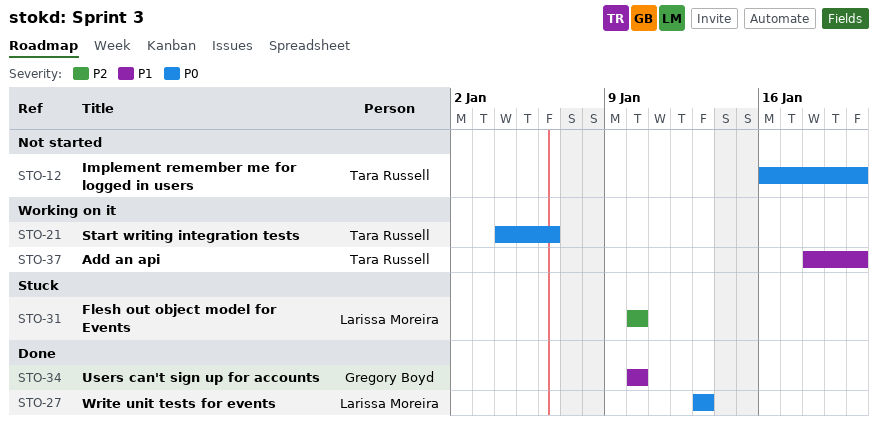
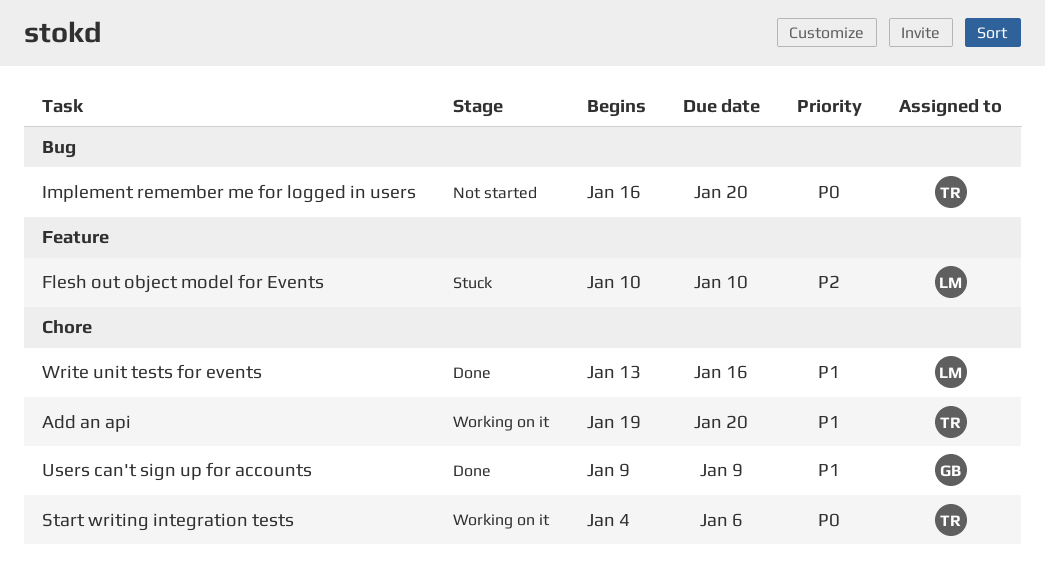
Add an api, start: Jan 18 -> Jan 19
Users can't sign up for accounts, start: Jan 10 -> Jan 9
Users can't sign up for accounts, due: Jan 10 -> Jan 9
Write unit tests for events, priority: P0 -> P1
Write unit tests for events, due: Jan 13 -> Jan 16

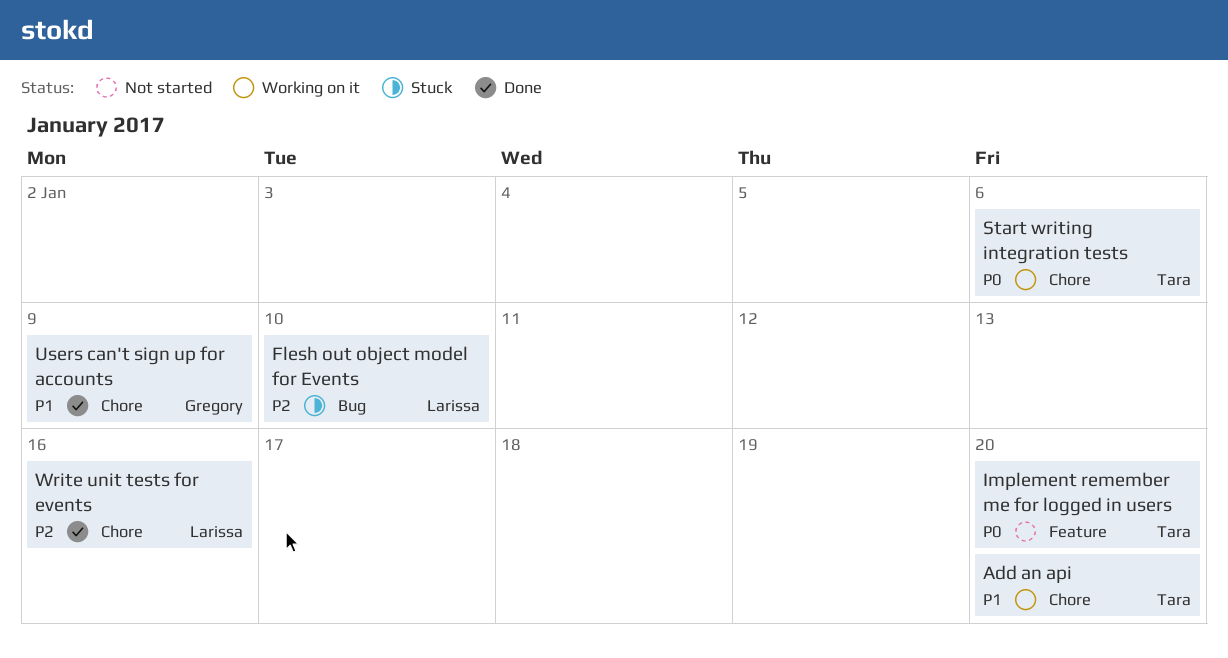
Flesh out object model for Events, label: Feature -> Bug
Implement remember me for logged in users, label: Bug -> Feature
Write unit tests for events, priority: P1 -> P2

